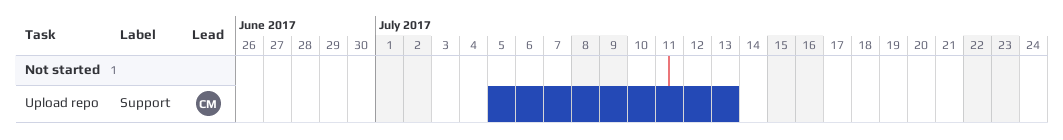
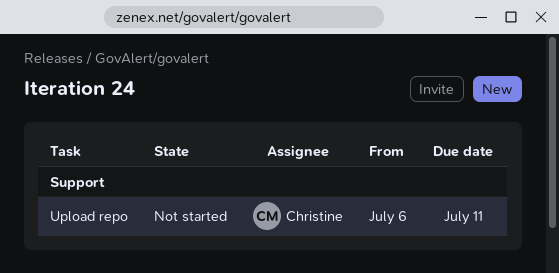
Upload repo, start: Jul 5 -> Jul 6
Upload repo, due: Jul 13 -> Jul 11

